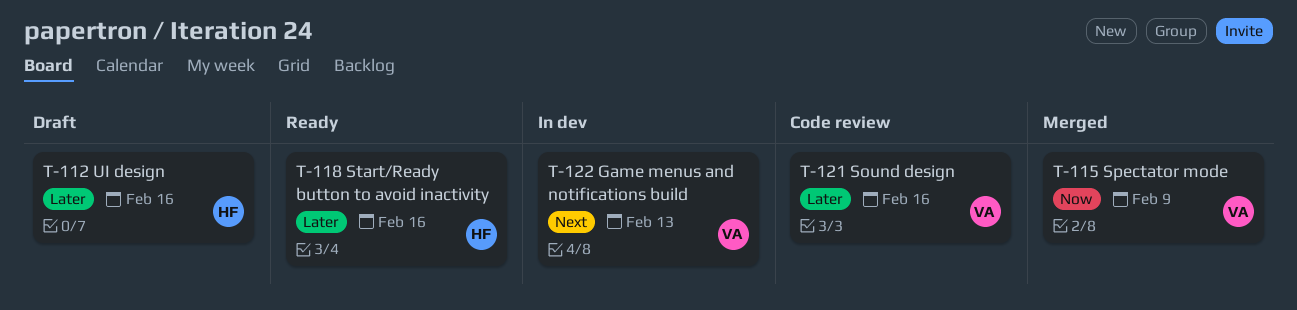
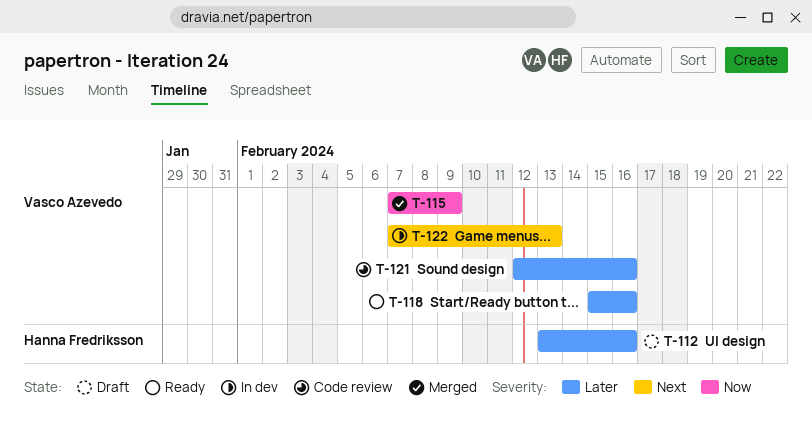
T-118, owner: Hanna Fredriksson -> Vasco Azevedo

